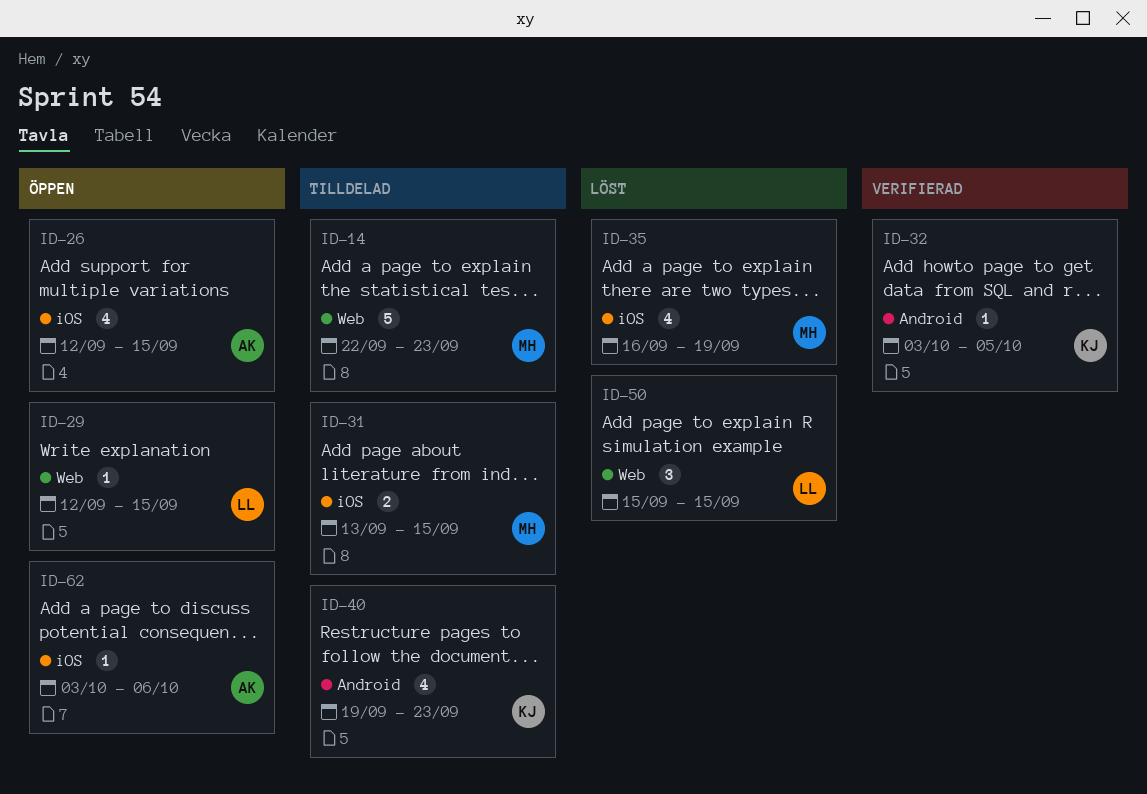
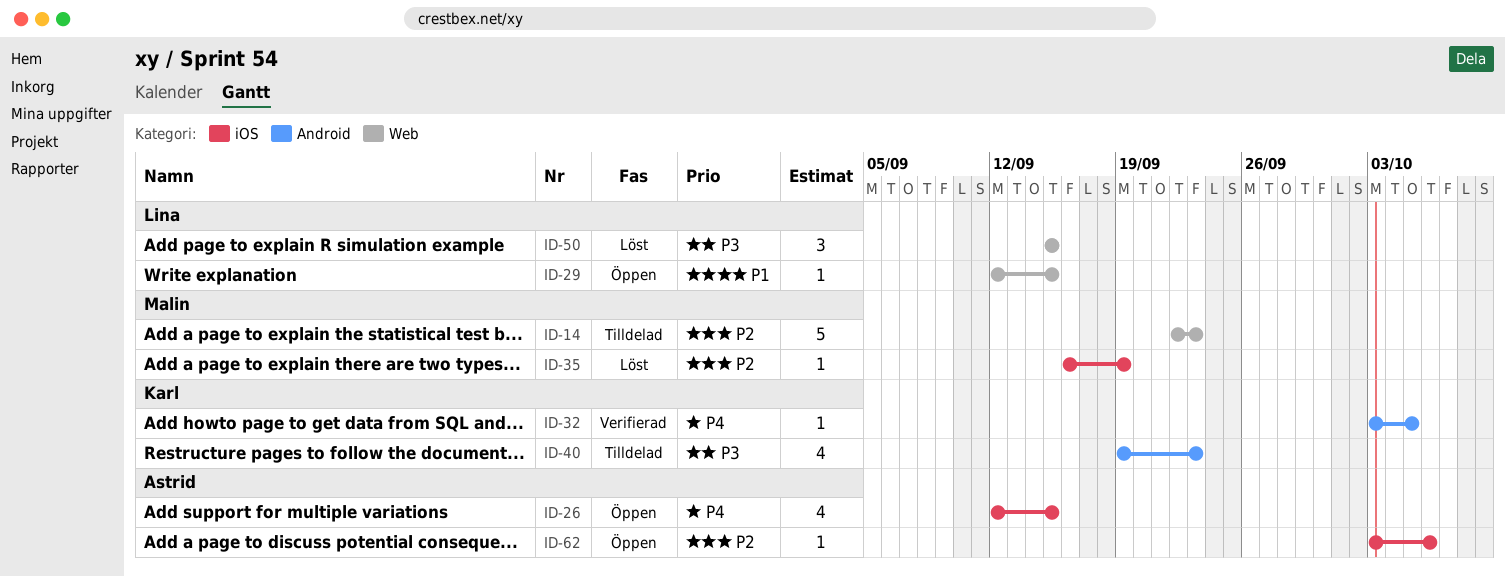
ID-31: present -> none
ID-35, estimate: 4 -> 1

